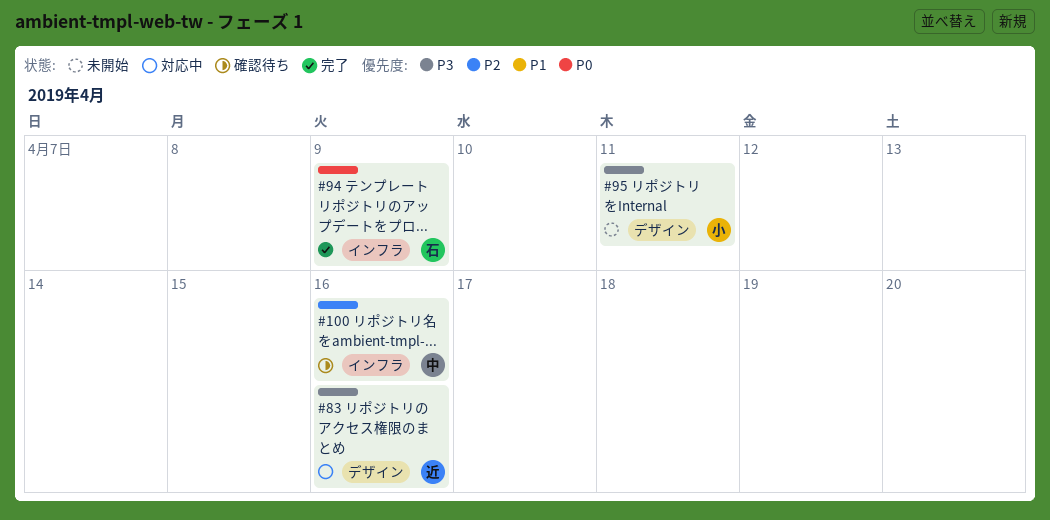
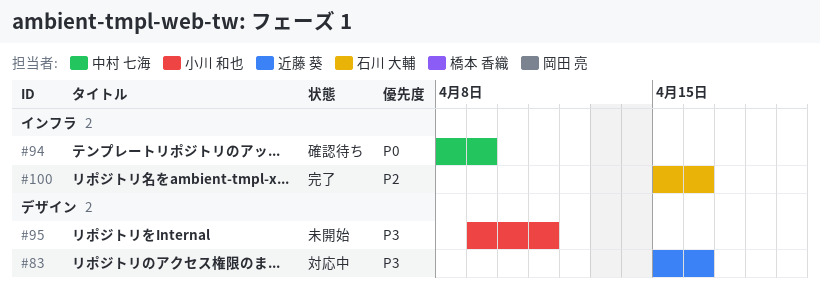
#94, status: 完了 -> 確認待ち
#94, owner: 石川 大輔 -> 中村 七海
#100, status: 確認待ち -> 完了
#100, owner: 中村 七海 -> 石川 大輔

